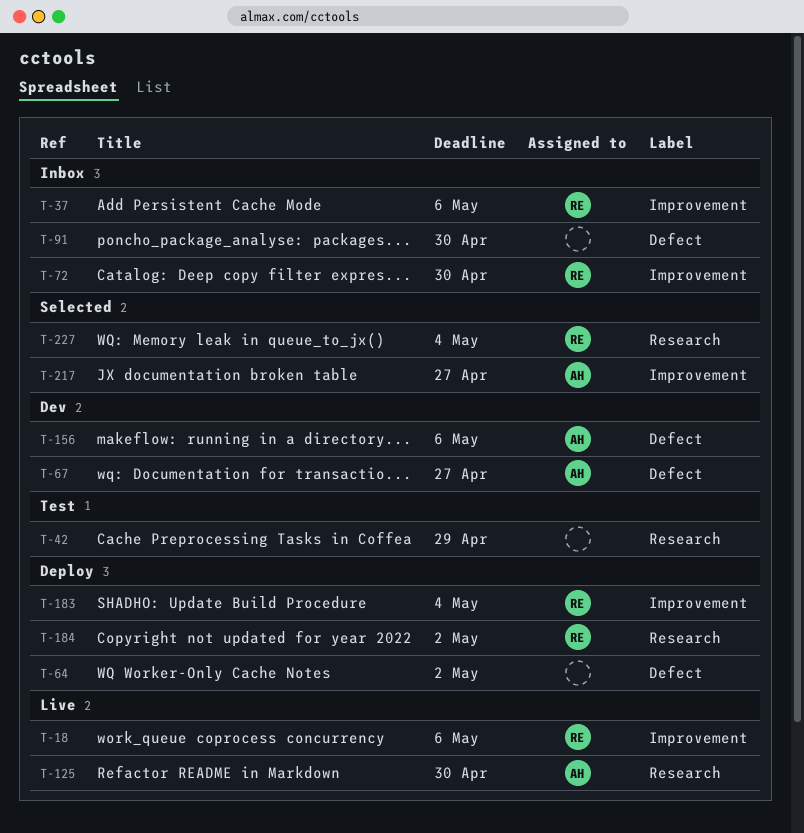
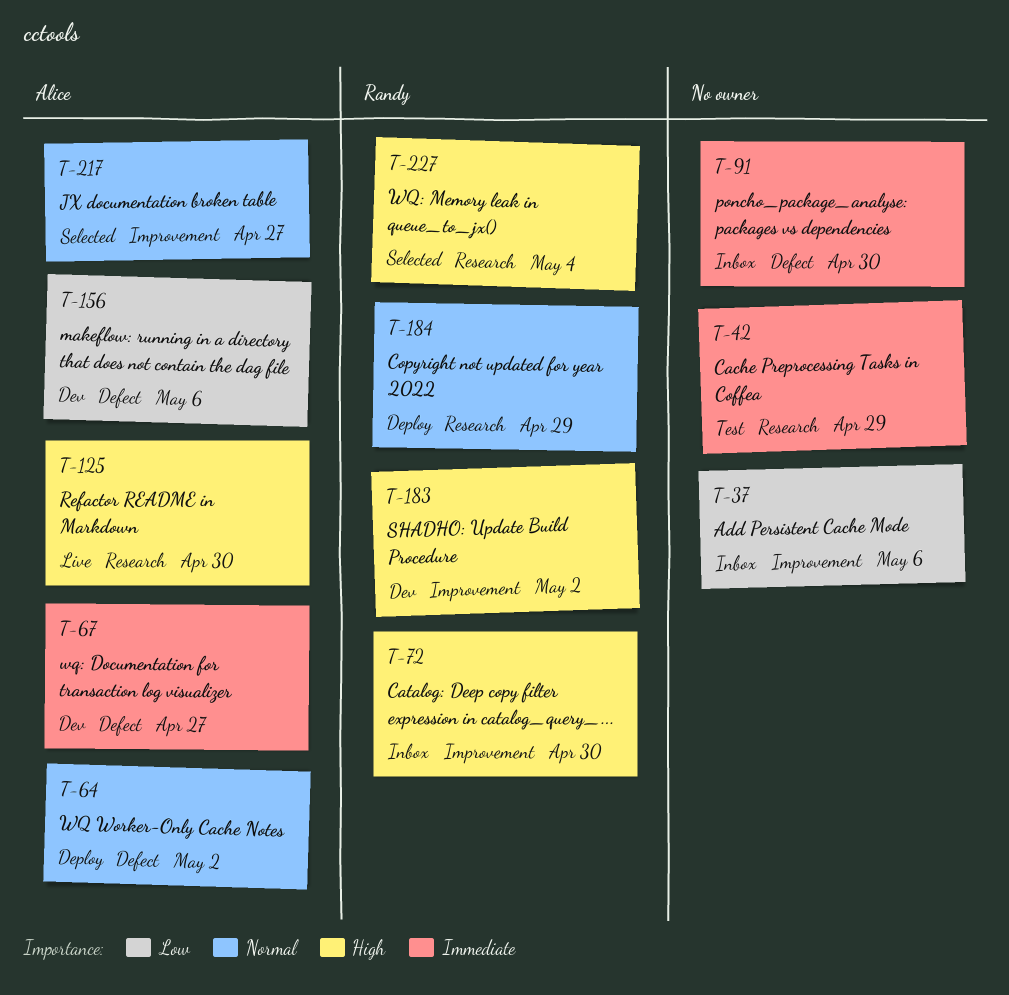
T-18: present -> none
T-37, owner: Randy -> none
T-64, owner: none -> Alice
T-183, status: Deploy -> Dev
T-183, due: May 4 -> May 2
T-184, due: May 2 -> Apr 29

